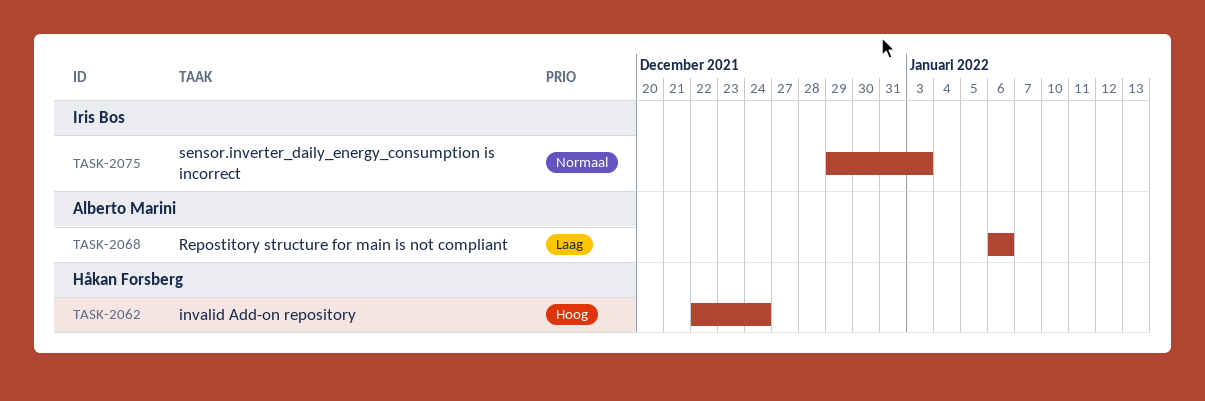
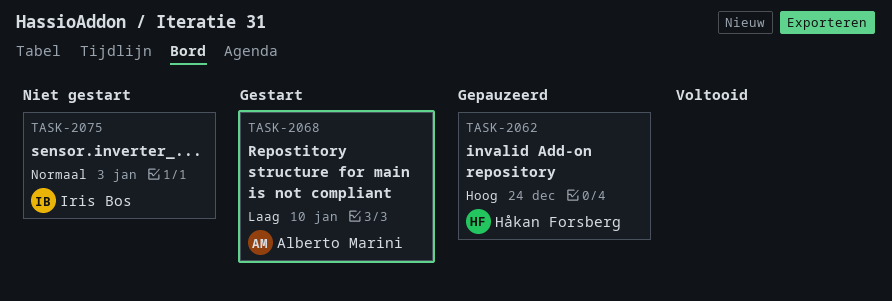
TASK-2068, due: Jan 6 -> Jan 10

